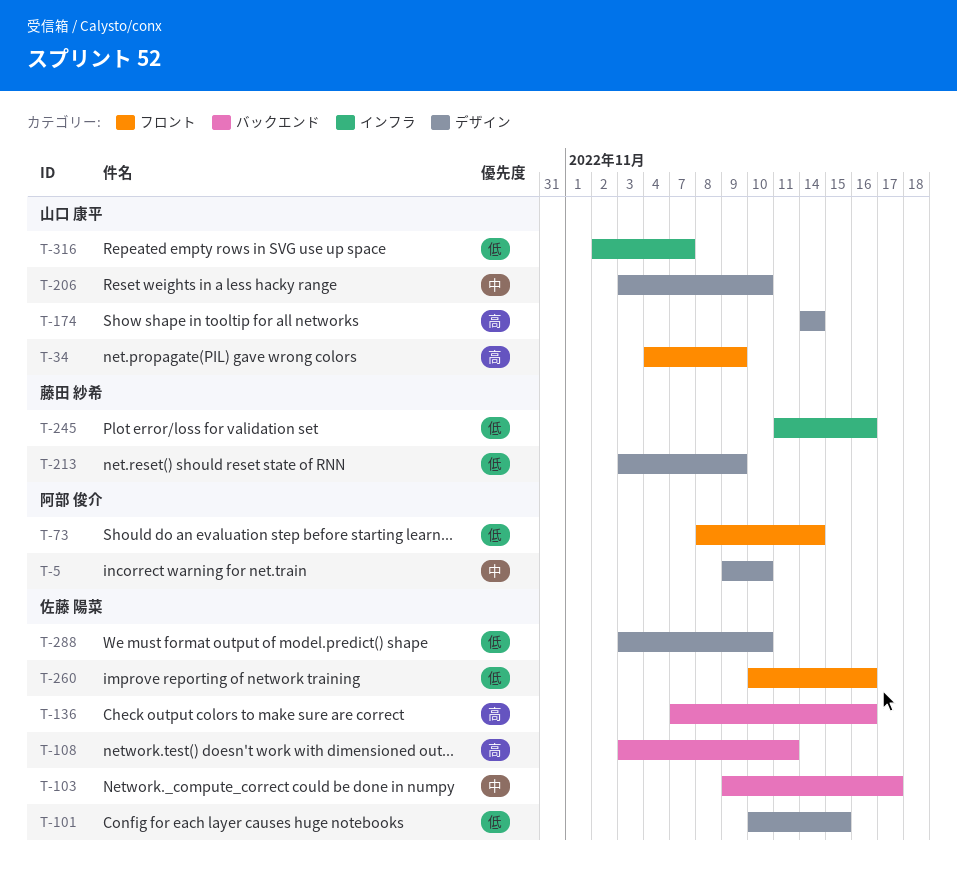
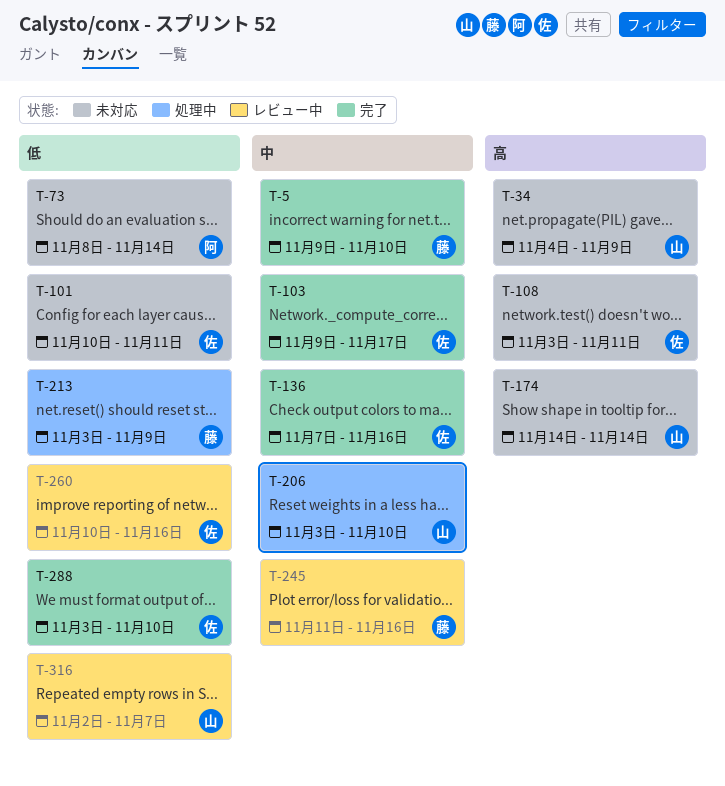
T-5, owner: 阿部 俊介 -> 藤田 紗希
T-101, due: Nov 15 -> Nov 11
T-136, priority: 高 -> 中
T-245, priority: 低 -> 中

